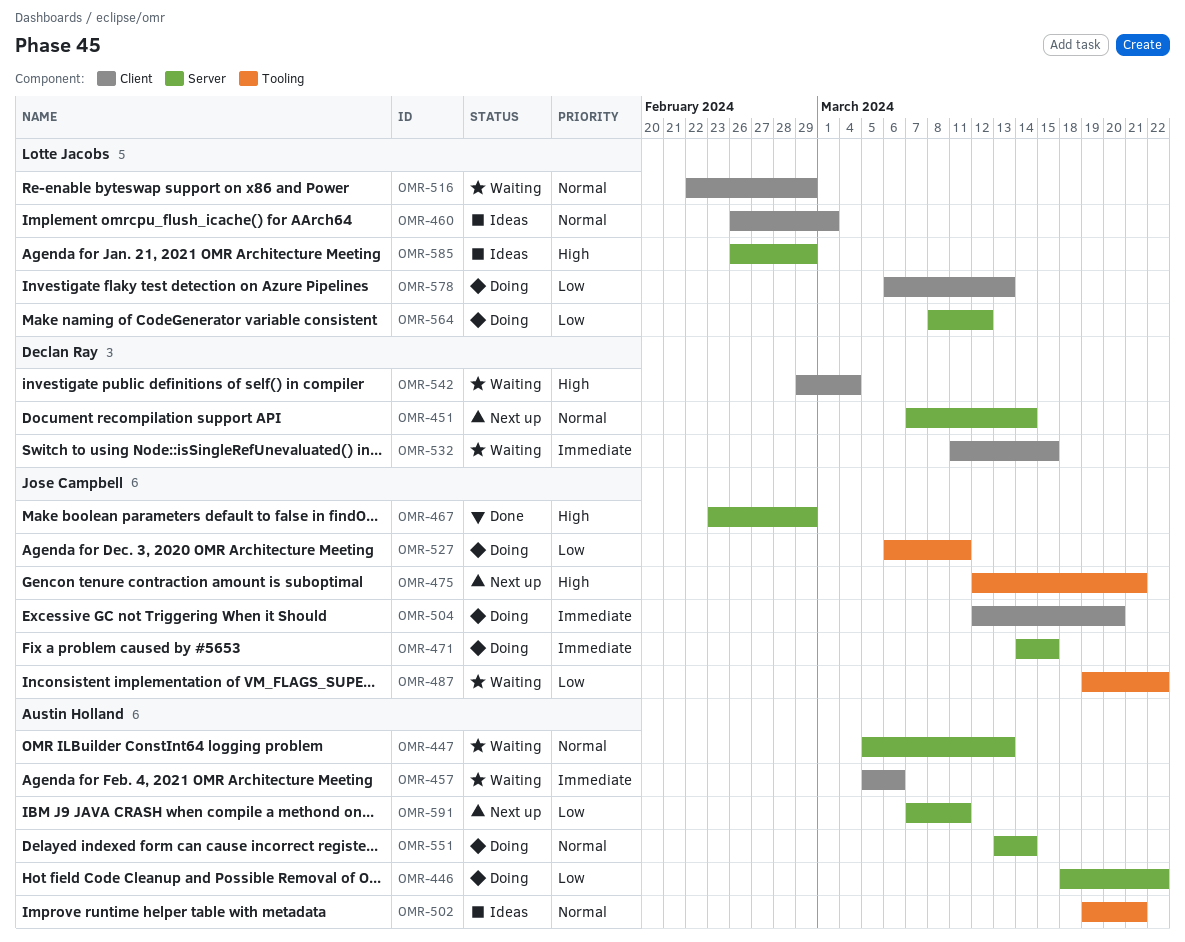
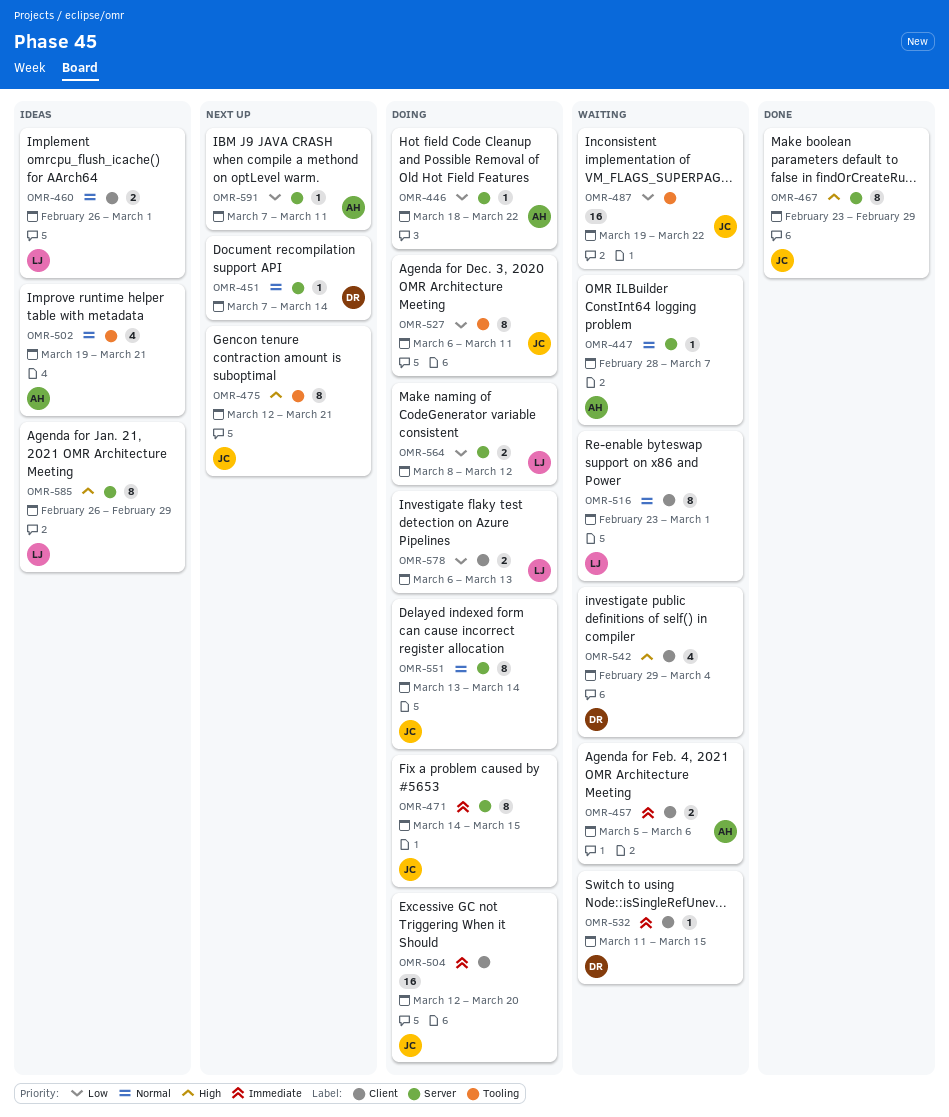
OMR-447, start: Mar 5 -> Feb 28
OMR-447, due: Mar 13 -> Mar 7
OMR-516, start: Feb 22 -> Feb 23
OMR-516, due: Feb 29 -> Mar 1
OMR-551, owner: Austin Holland -> Jose Campbell

